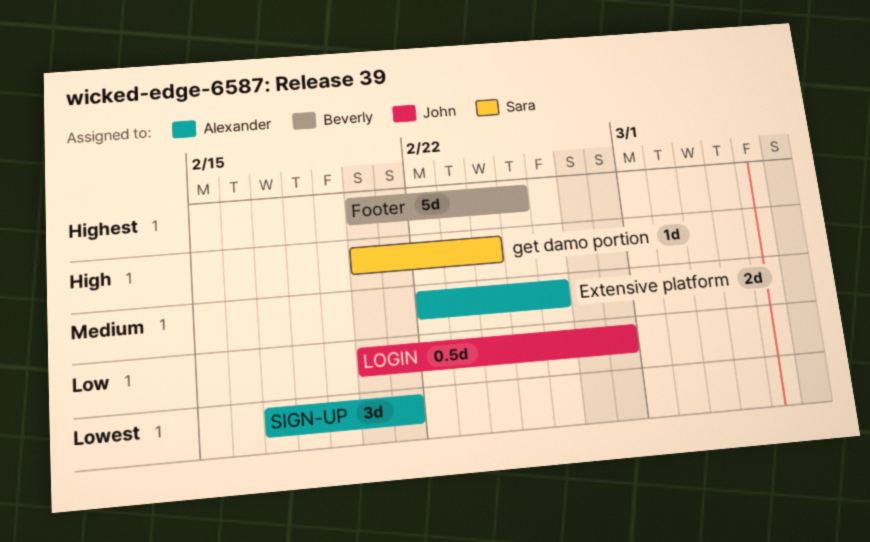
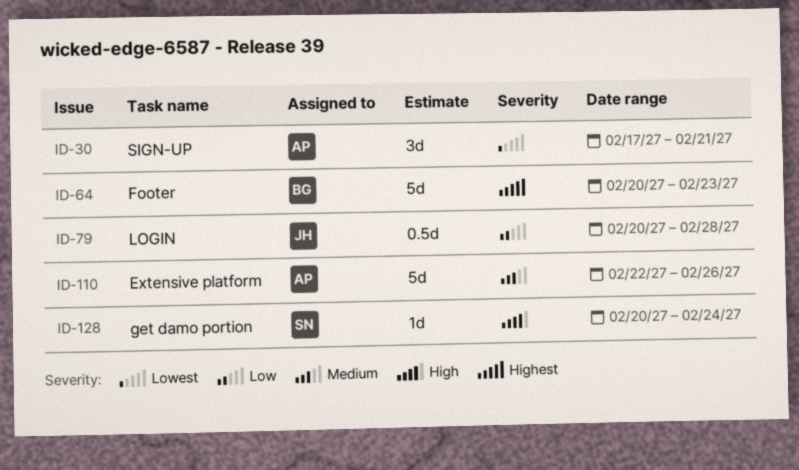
Extensive platform, estimate: 2d -> 5d
Footer, due: Feb 25 -> Feb 23

